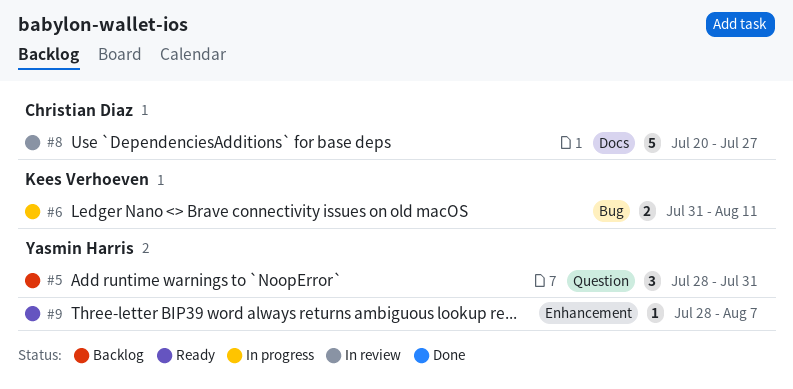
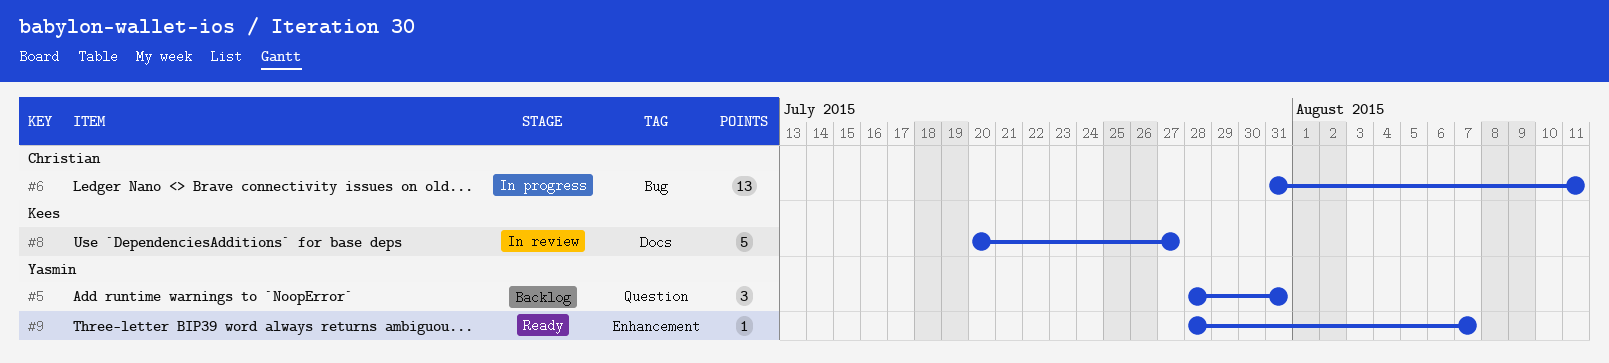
#6, owner: Kees Verhoeven -> Christian Diaz
#6, estimate: 2 -> 13
#8, owner: Christian Diaz -> Kees Verhoeven

